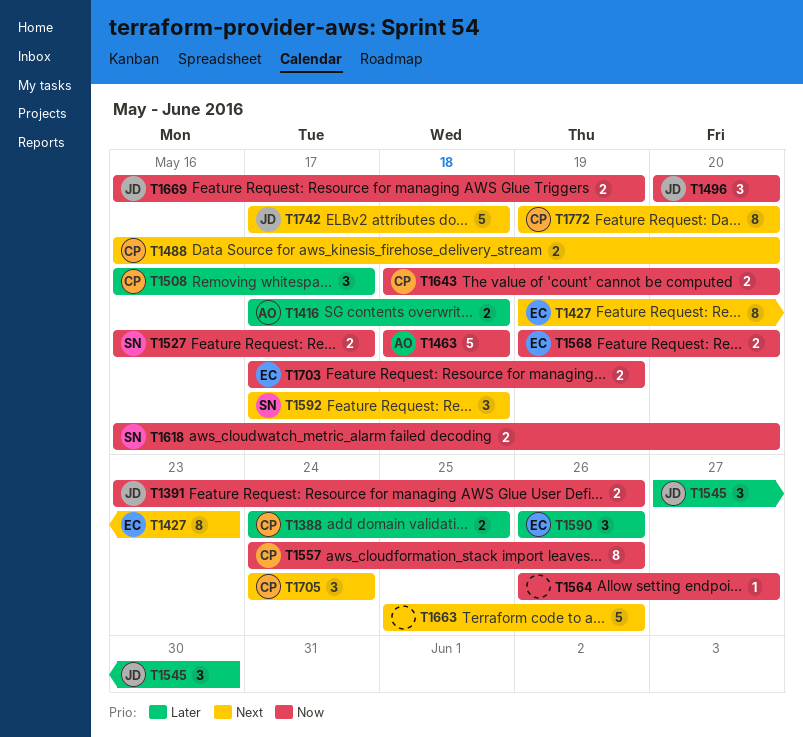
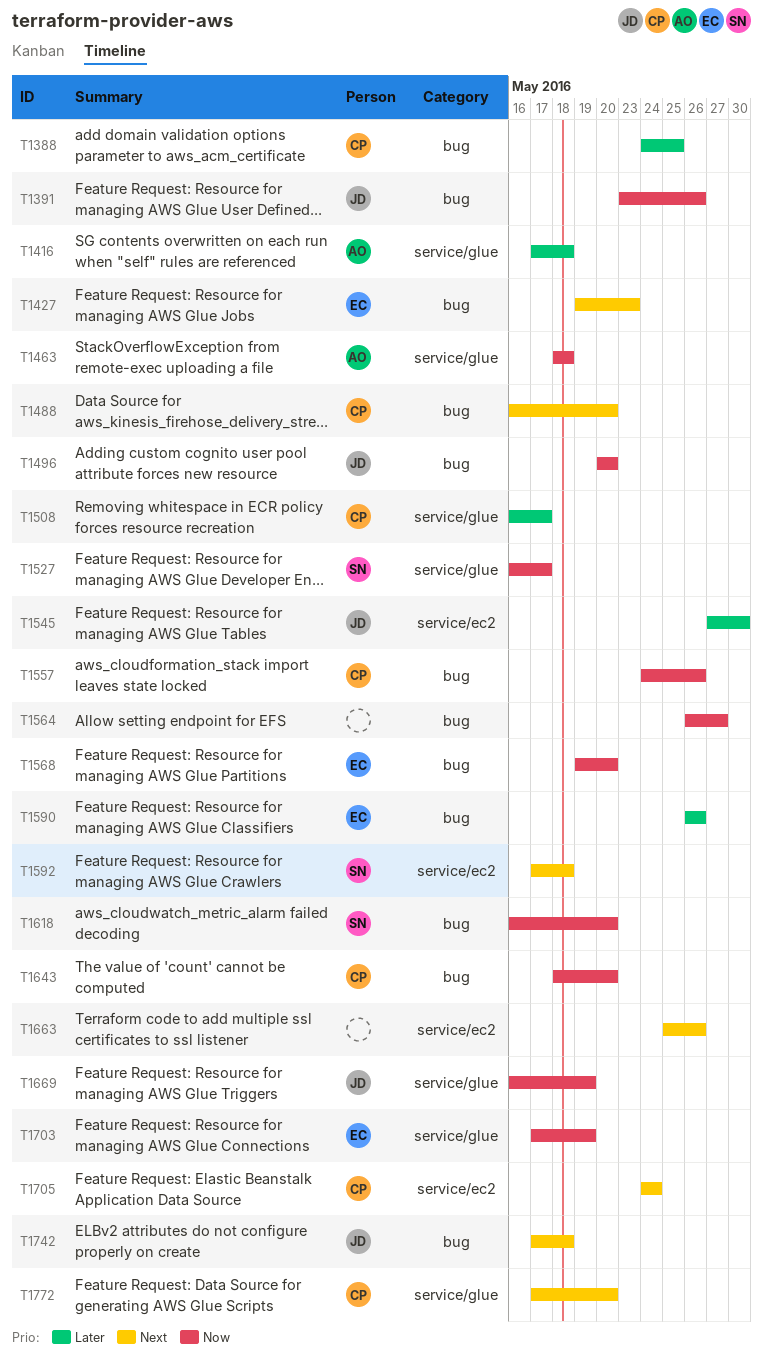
T1772, start: May 19 -> May 17

